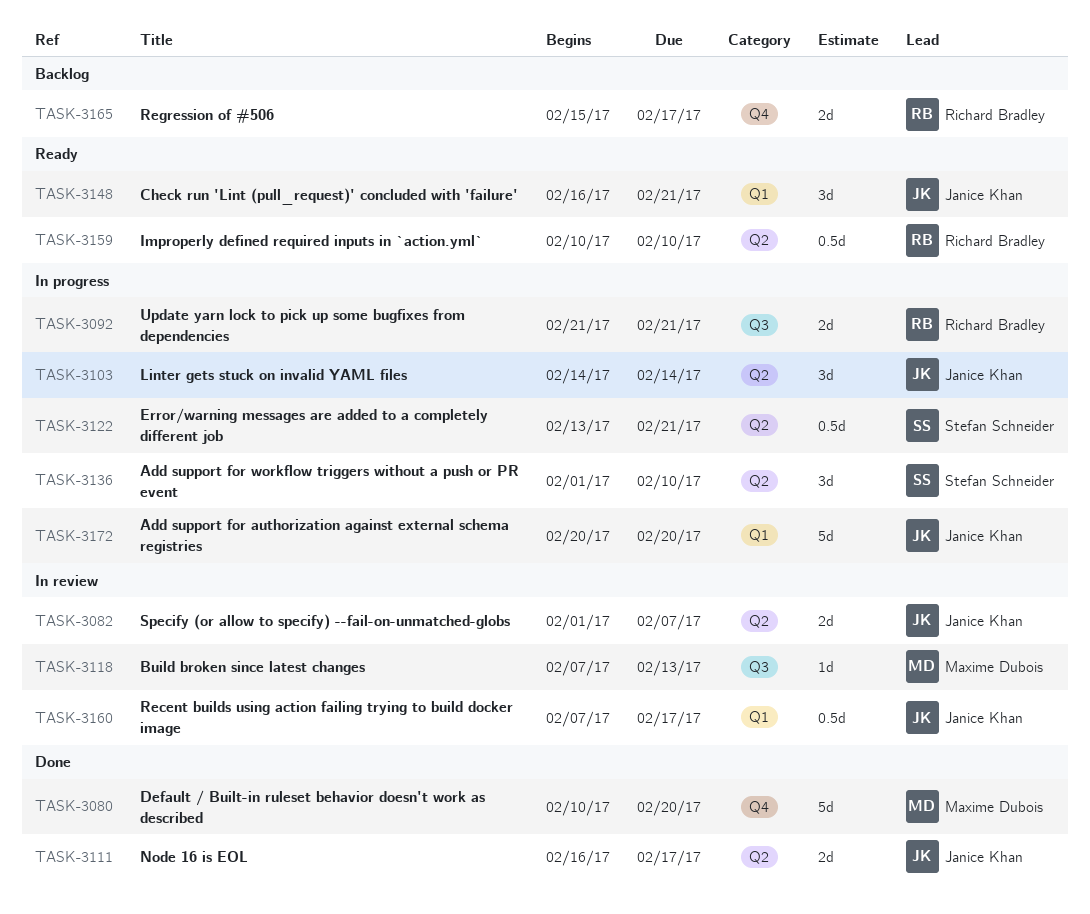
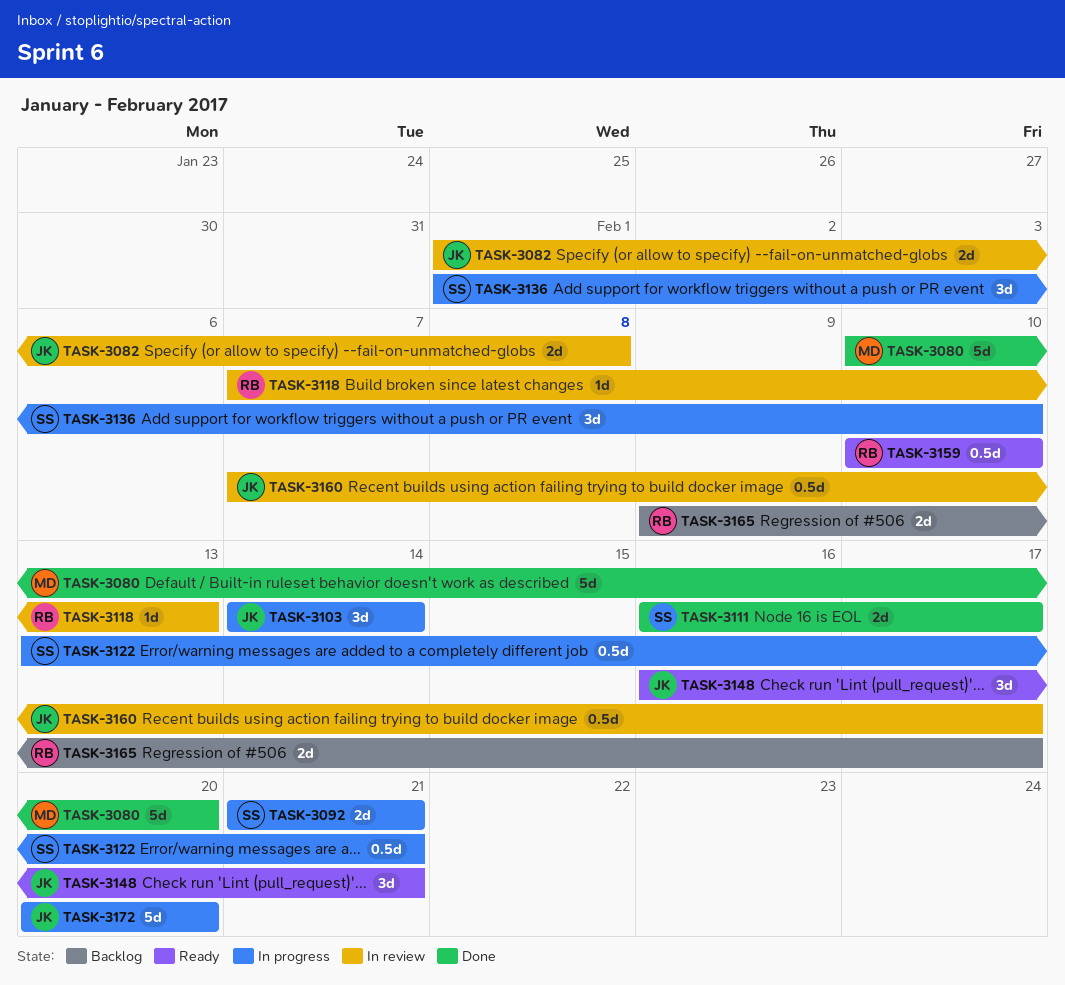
TASK-3082, due: Feb 7 -> Feb 8
TASK-3092, owner: Richard Bradley -> Stefan Schneider
TASK-3111, owner: Janice Khan -> Stefan Schneider
TASK-3118, owner: Maxime Dubois -> Richard Bradley
TASK-3165, start: Feb 15 -> Feb 9

